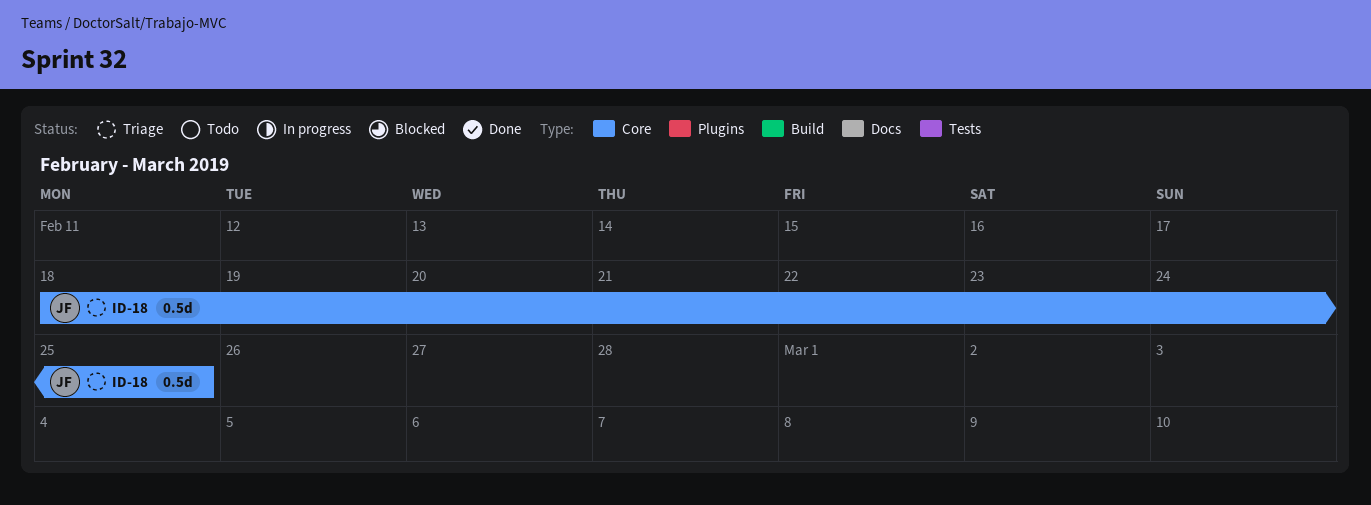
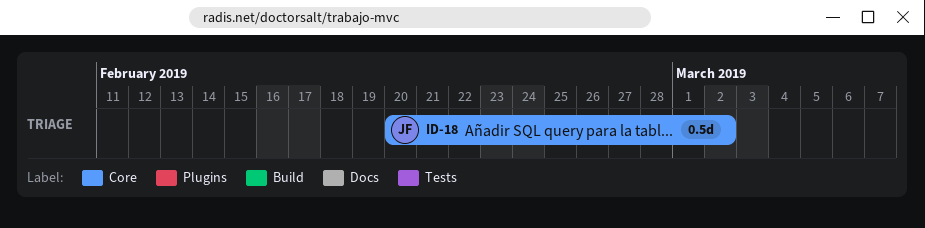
ID-18, start: Feb 18 -> Feb 20
ID-18, due: Feb 25 -> Mar 2

